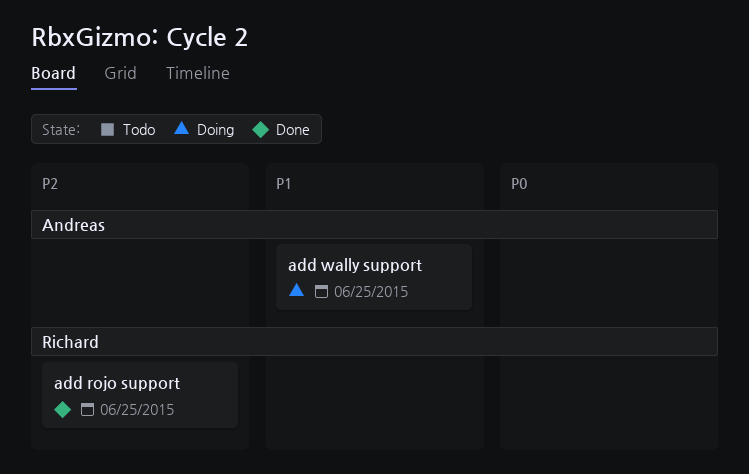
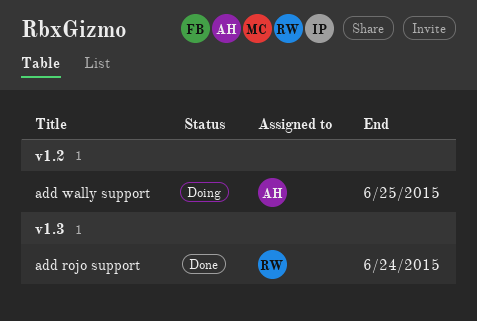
add rojo support, due: Jun 25 -> Jun 24

